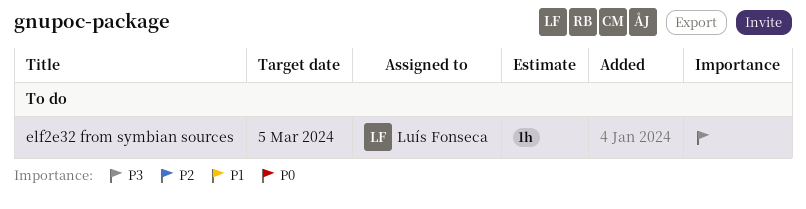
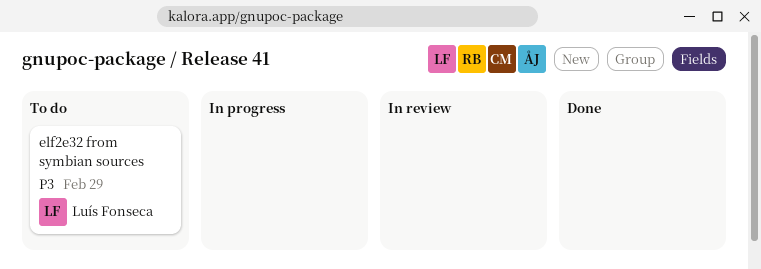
elf2e32 from symbian sources, due: Mar 5 -> Feb 29

